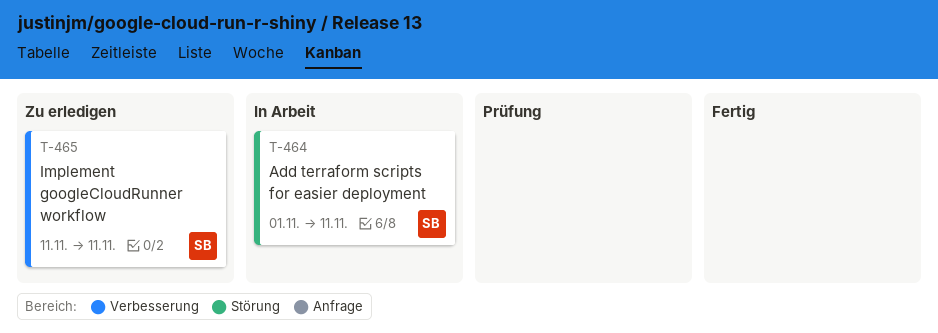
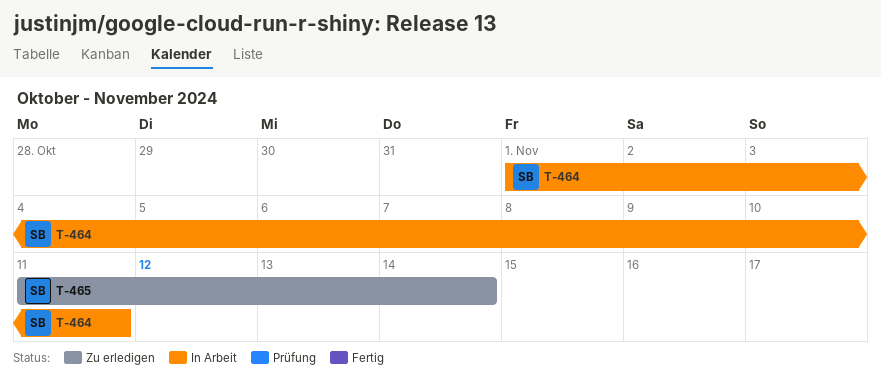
T-465, due: Nov 11 -> Nov 14

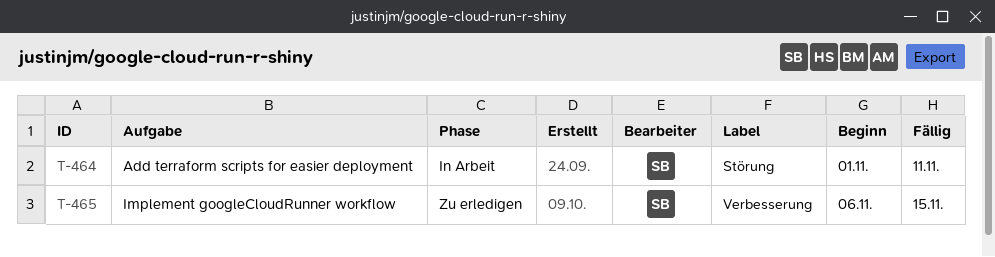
T-465, start: Nov 11 -> Nov 6
T-465, due: Nov 14 -> Nov 15

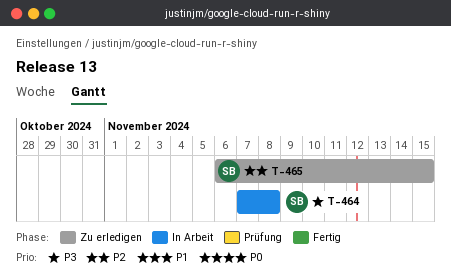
T-464, start: Nov 1 -> Nov 7
T-464, due: Nov 11 -> Nov 8

